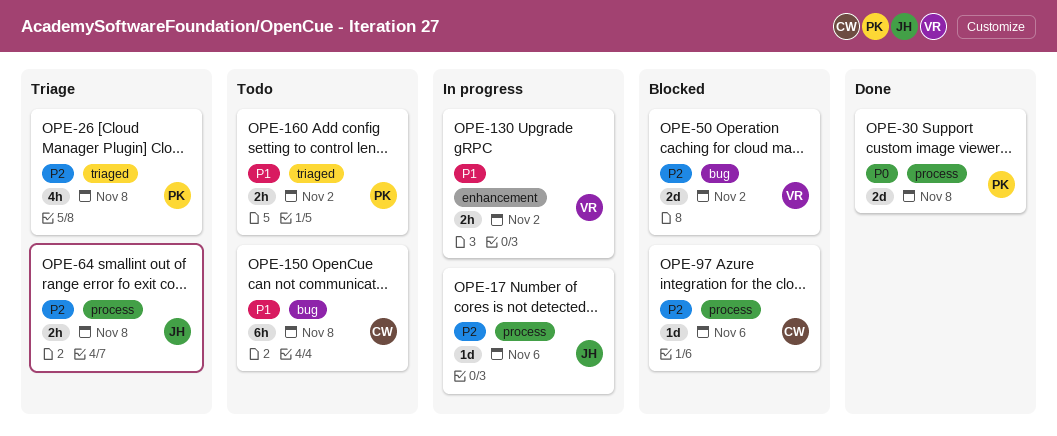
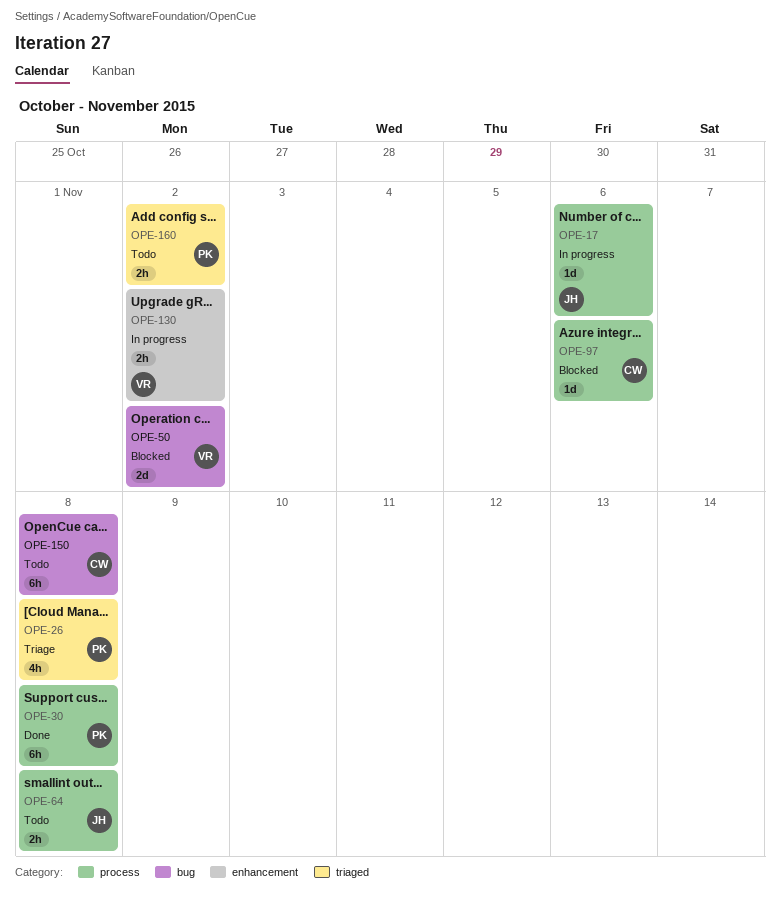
OPE-30, estimate: 2d -> 6h
OPE-64, status: Triage -> Todo

